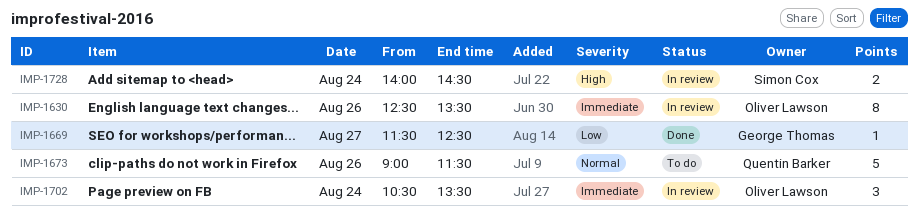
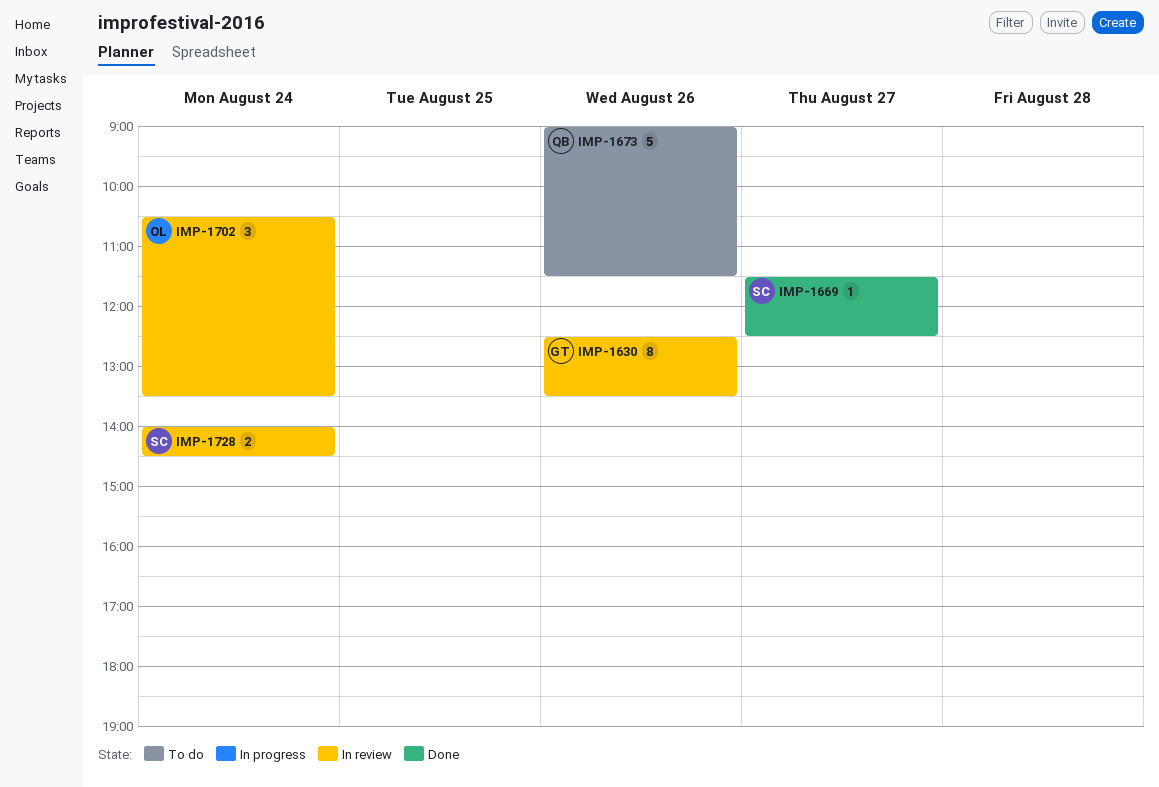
IMP-1630, owner: Oliver Lawson -> George Thomas
IMP-1669, owner: George Thomas -> Simon Cox

